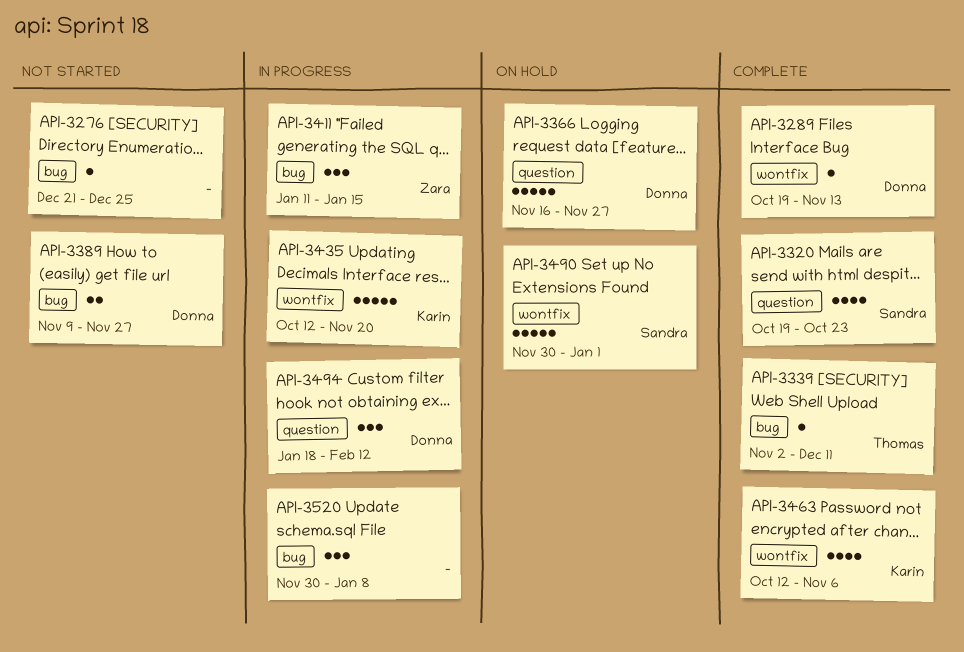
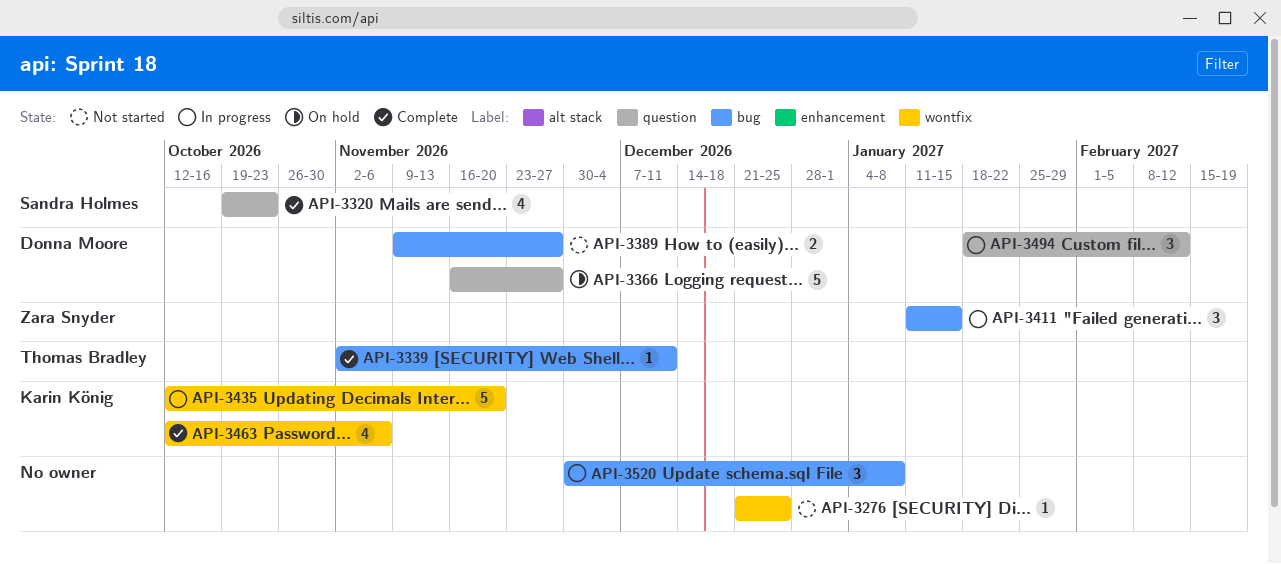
API-3276, label: bug -> wontfix
API-3289: present -> none
API-3490: present -> none

